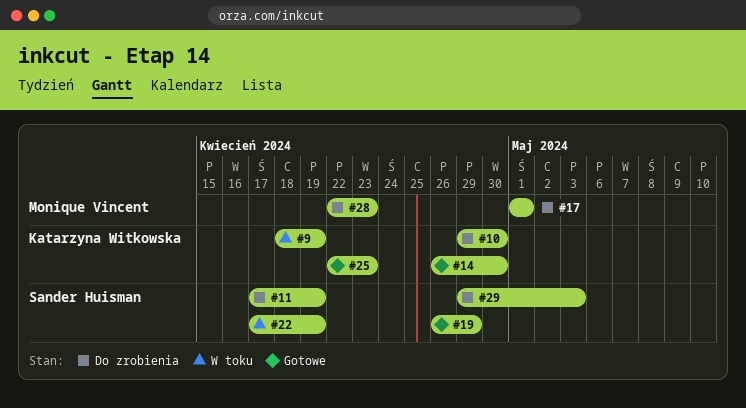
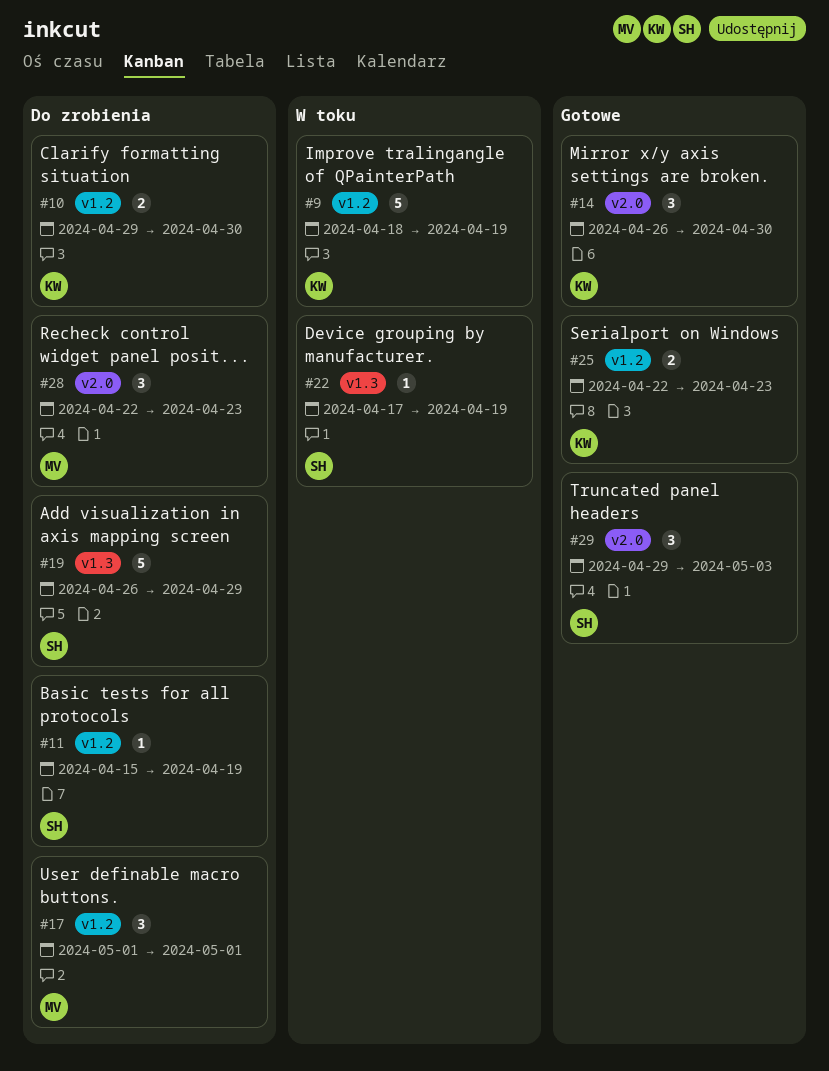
#11, start: Apr 17 -> Apr 15
#19, status: Gotowe -> Do zrobienia
#29, status: Do zrobienia -> Gotowe

